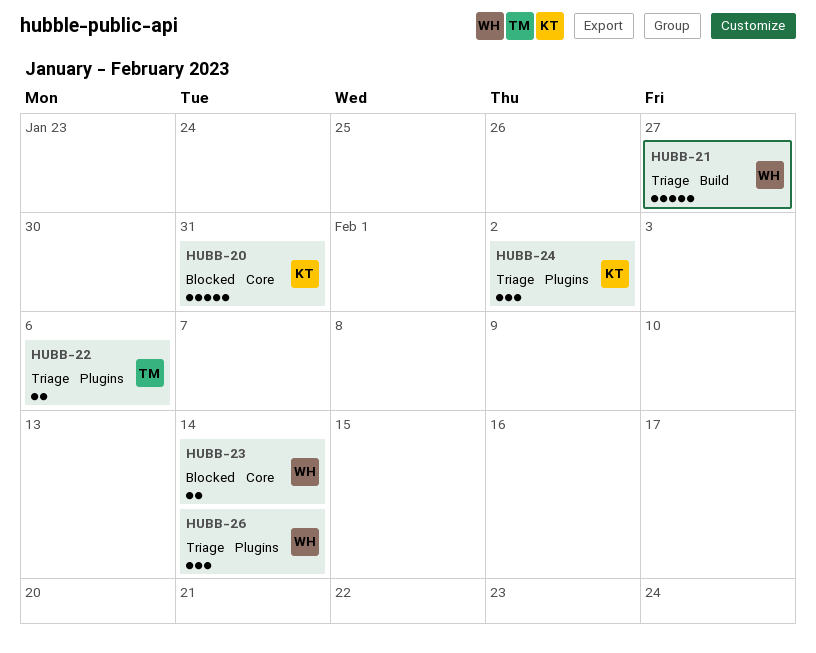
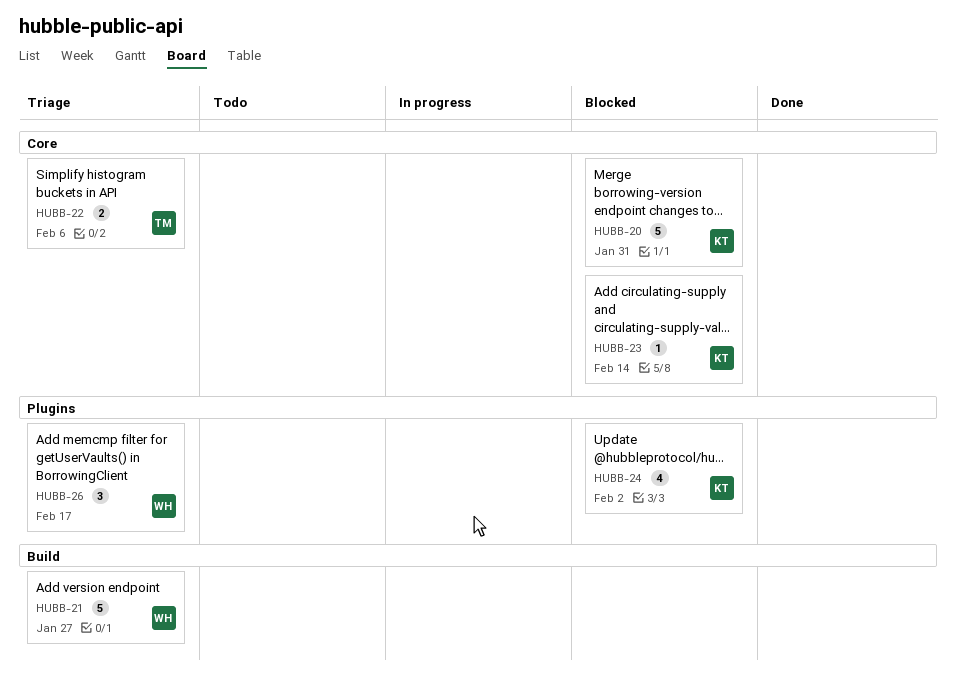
HUBB-22, label: Plugins -> Core
HUBB-23, owner: WH -> KT
HUBB-23, estimate: 2 -> 1
HUBB-24, status: Triage -> Blocked
HUBB-24, estimate: 3 -> 4
HUBB-26, due: Feb 14 -> Feb 17

